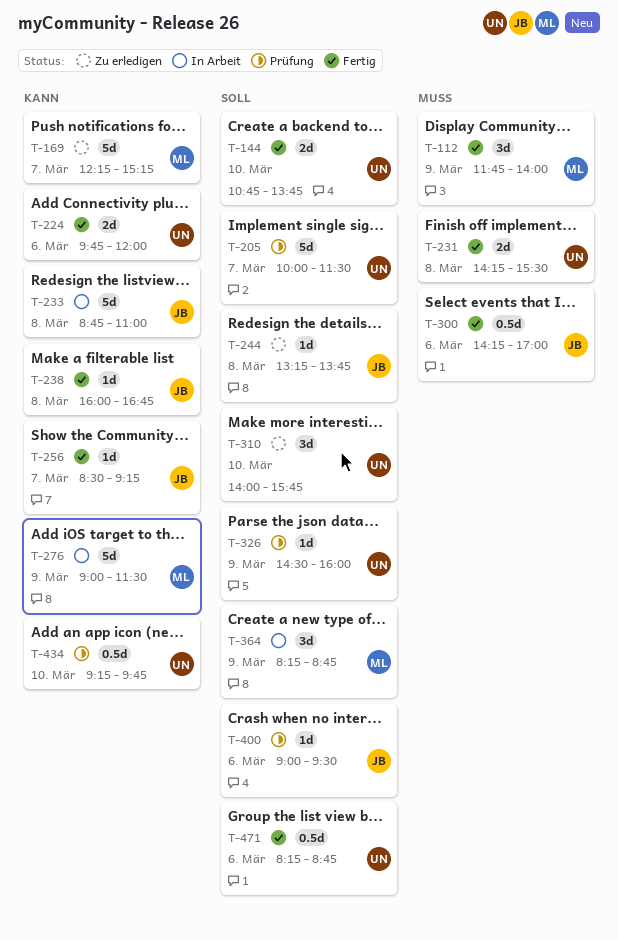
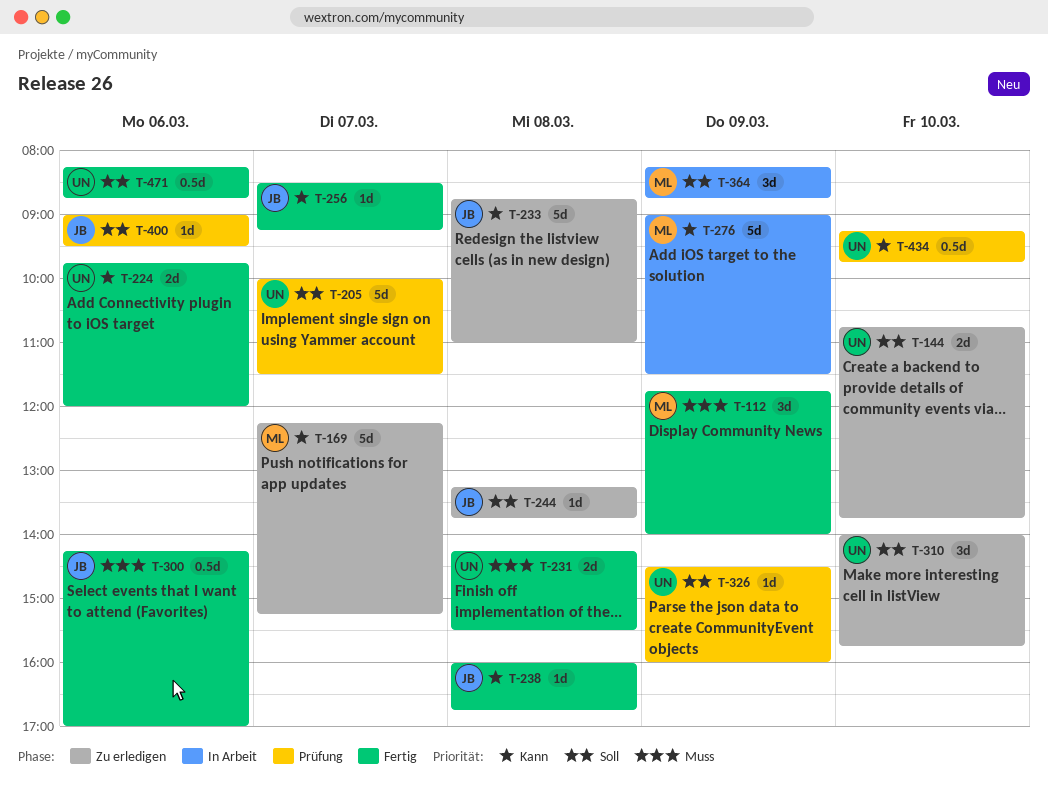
T-144, status: Fertig -> Zu erledigen
T-233, status: In Arbeit -> Zu erledigen

